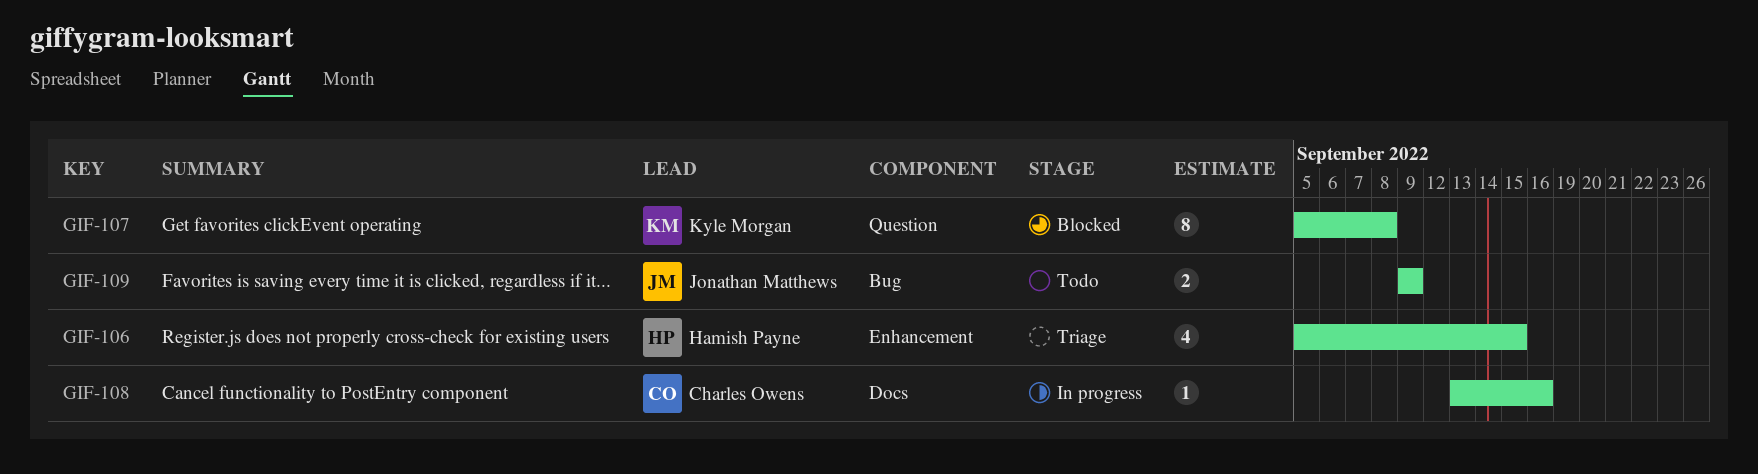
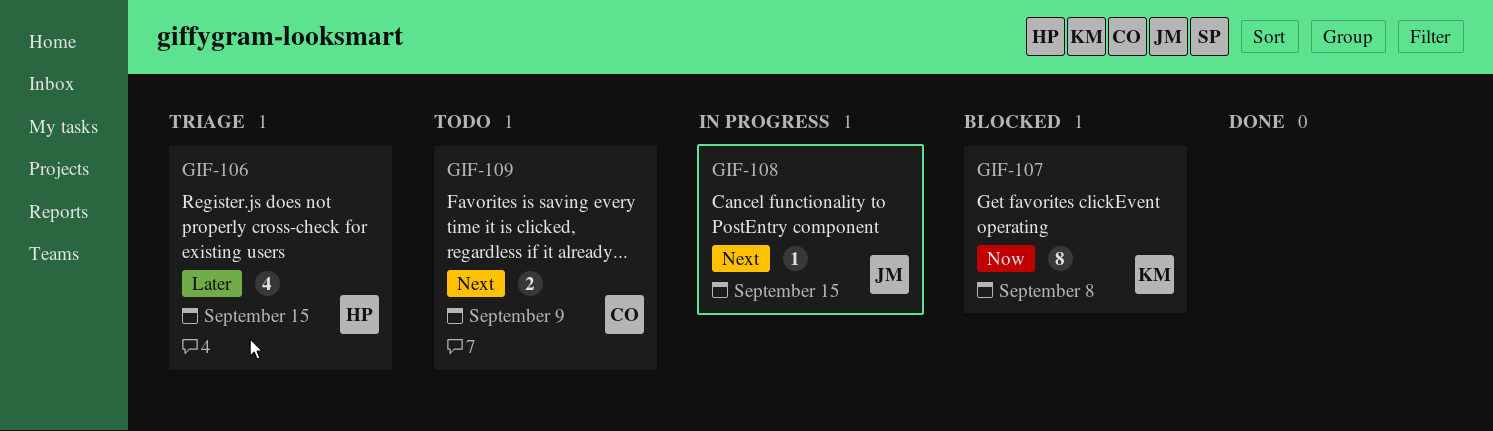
GIF-108, owner: Charles Owens -> Jonathan Matthews
GIF-108, due: Sep 16 -> Sep 15
GIF-109, owner: Jonathan Matthews -> Charles Owens

